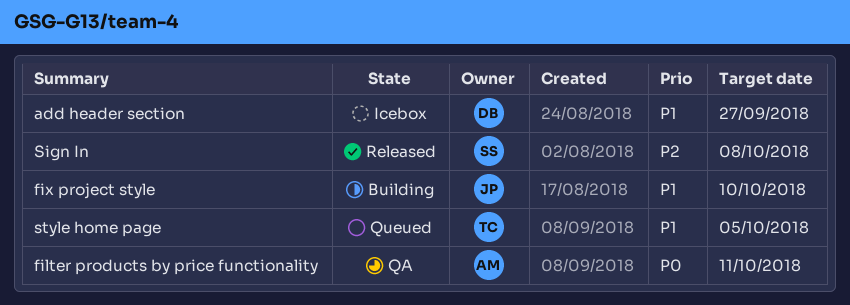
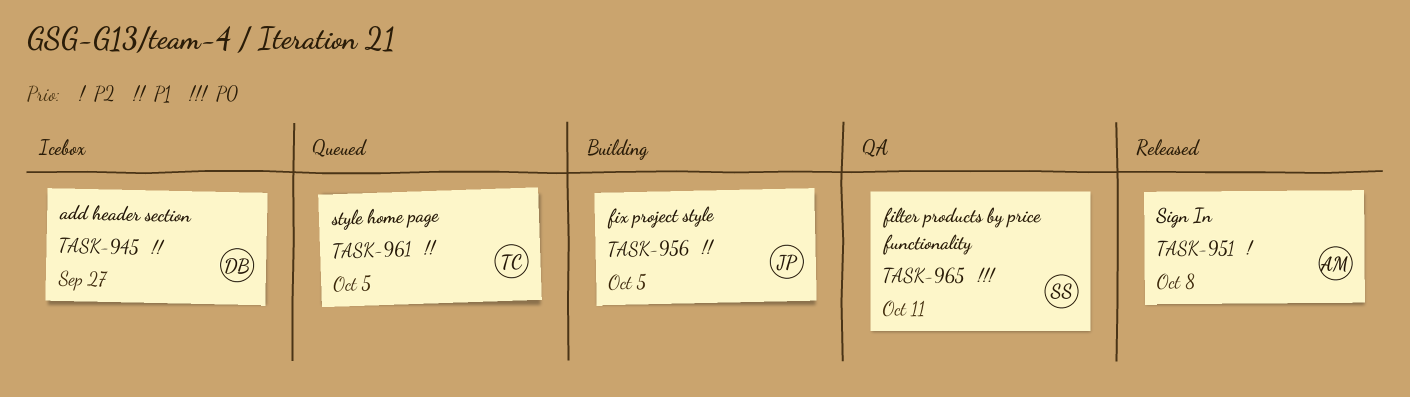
filter products by price functionality, owner: AM -> SS
fix project style, due: Oct 10 -> Oct 5
Sign In, owner: SS -> AM

